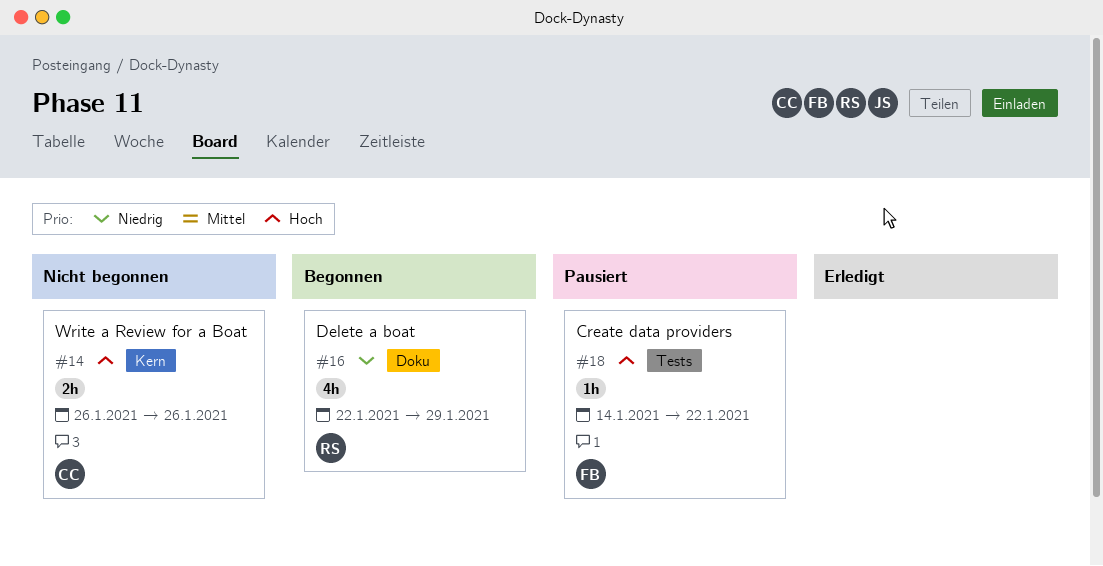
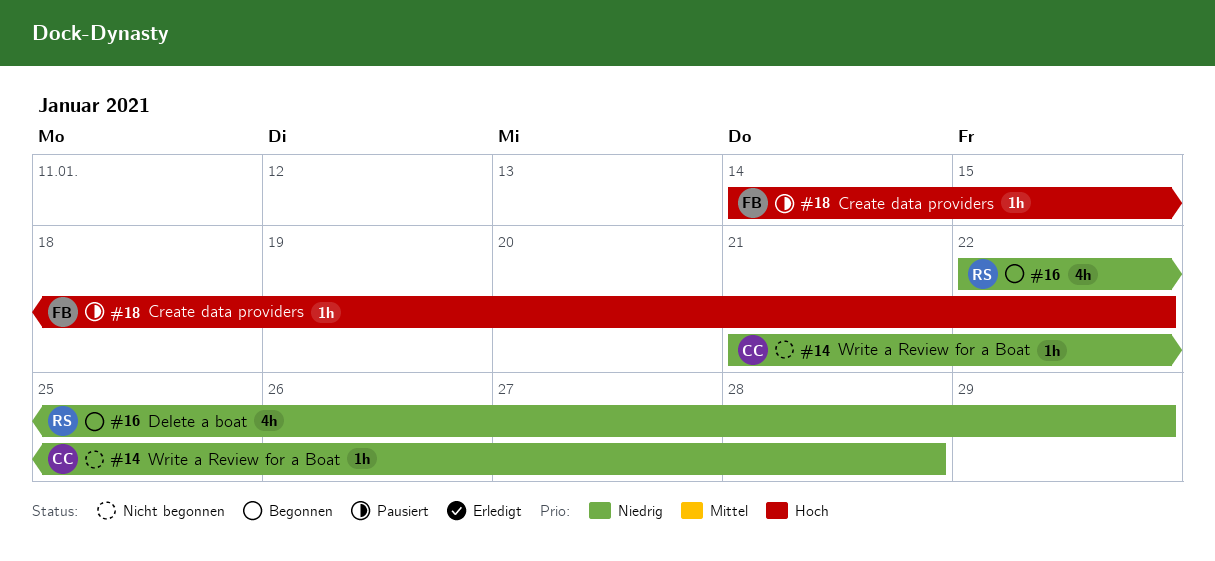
#14, priority: Hoch -> Niedrig
#14, estimate: 2h -> 1h
#14, start: Jan 26 -> Jan 21
#14, due: Jan 26 -> Jan 28

